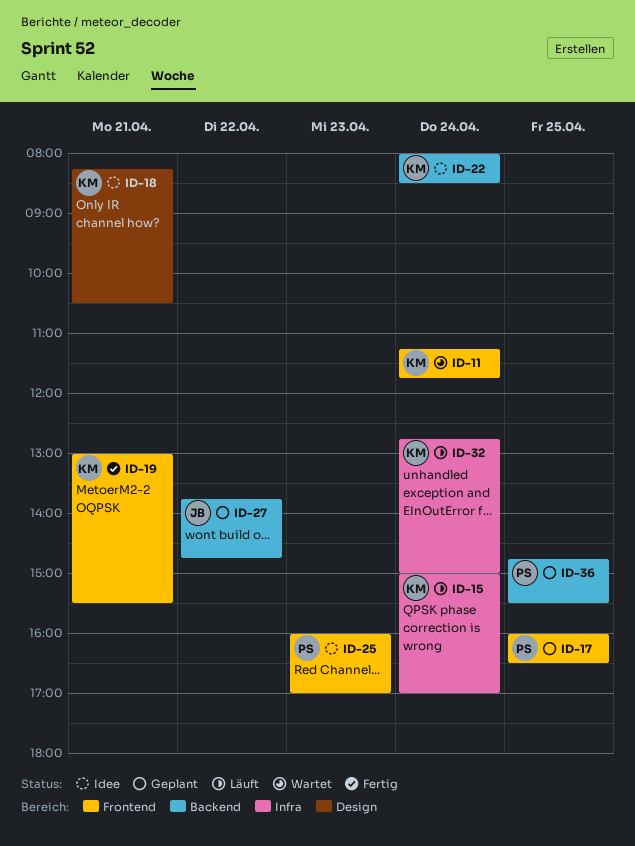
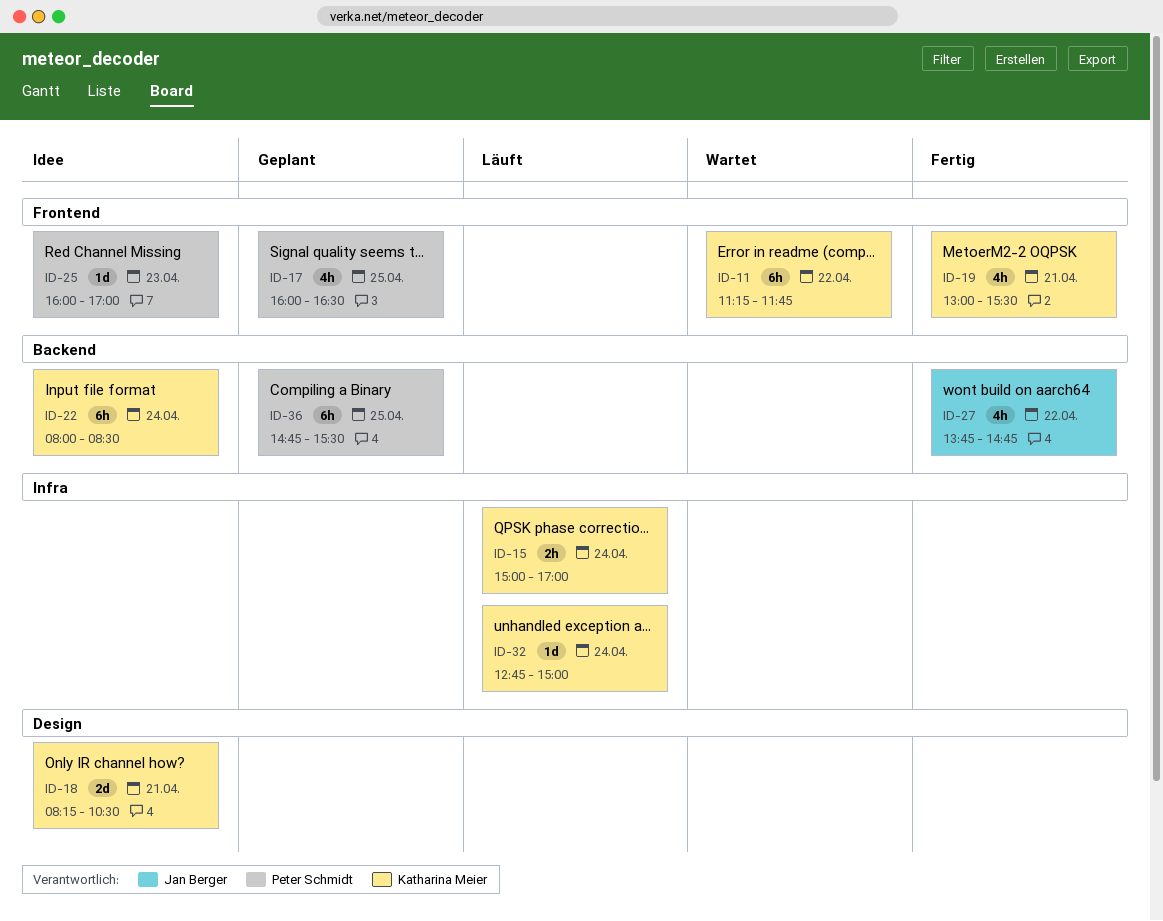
ID-11, day: Apr 24 -> Apr 22
ID-27, status: Geplant -> Fertig

